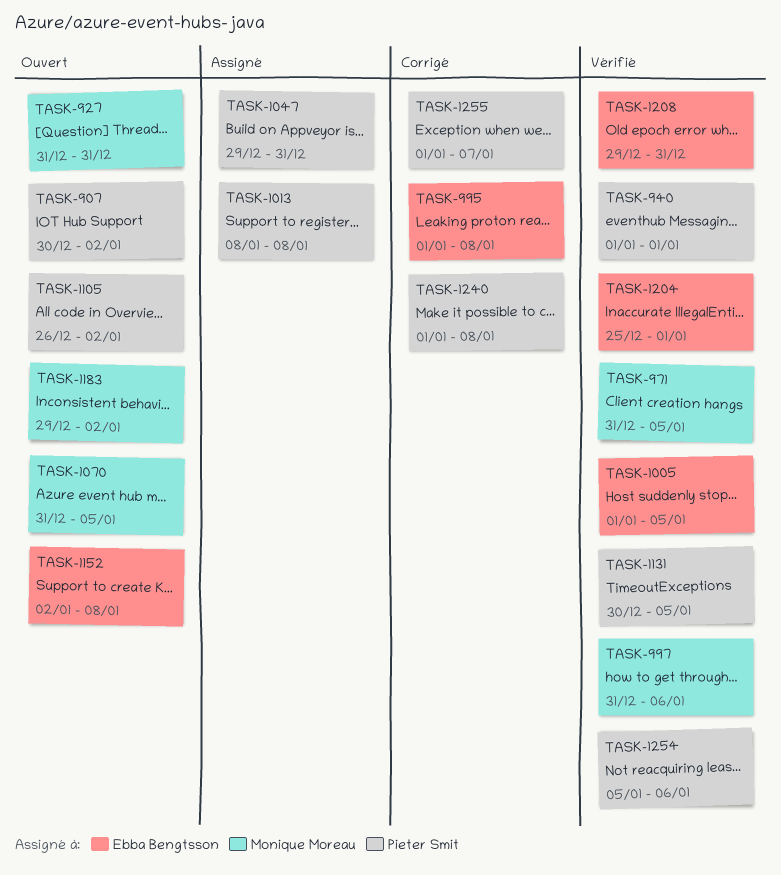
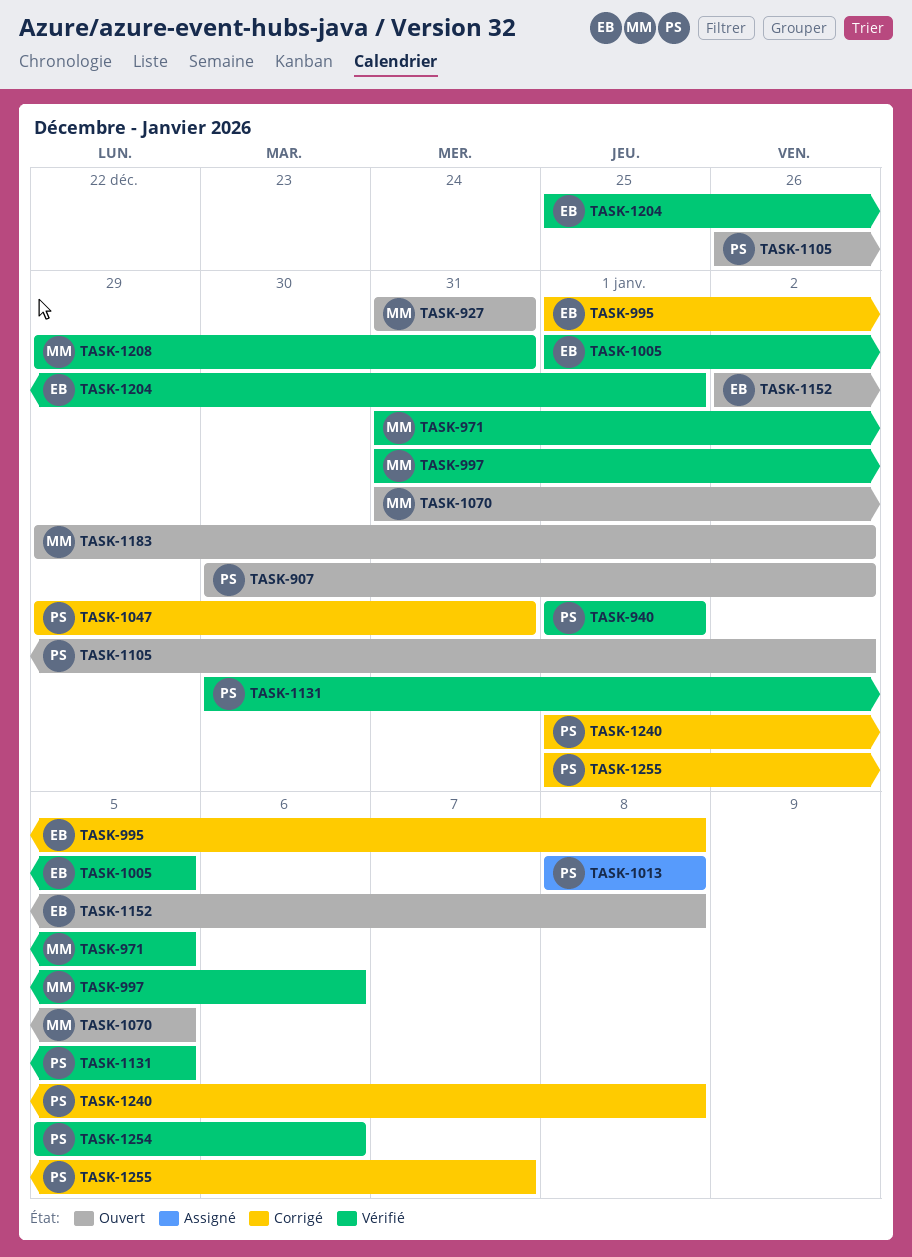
TASK-1047, status: Assigné -> Corrigé
TASK-1208, owner: Ebba Bengtsson -> Monique Moreau

